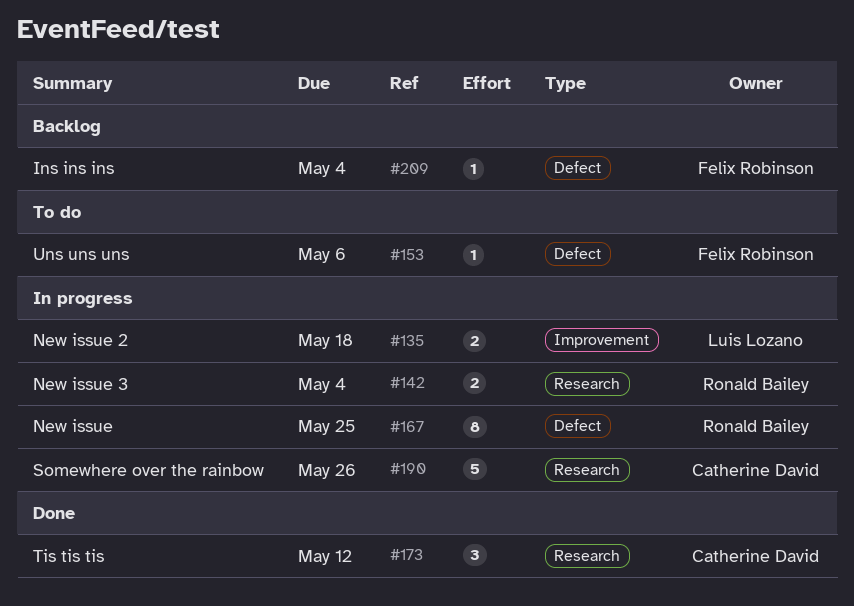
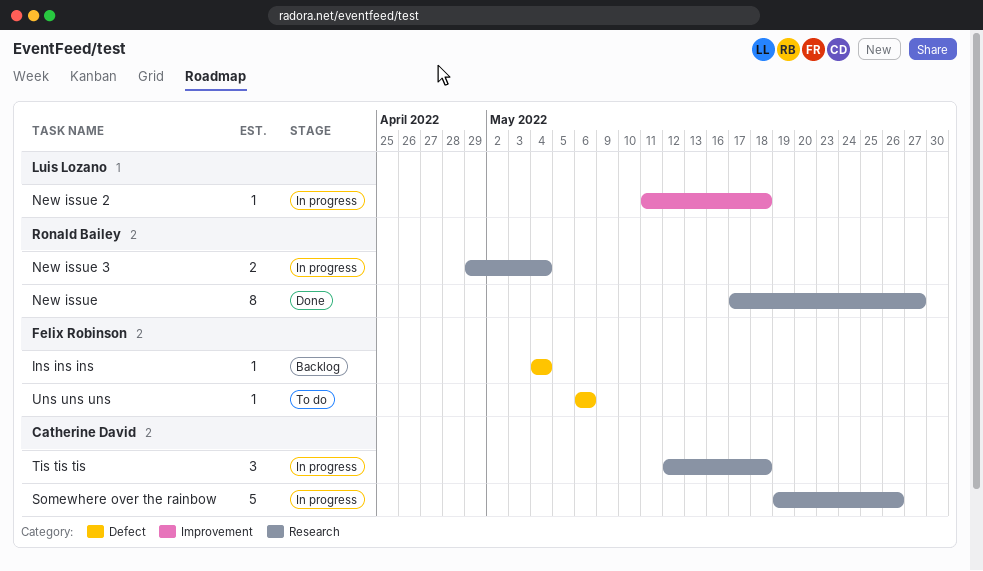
New issue, status: In progress -> Done
New issue, label: Defect -> Research
New issue, due: May 25 -> May 27
New issue 2, estimate: 2 -> 1
Tis tis tis, status: Done -> In progress
Tis tis tis, due: May 12 -> May 18

